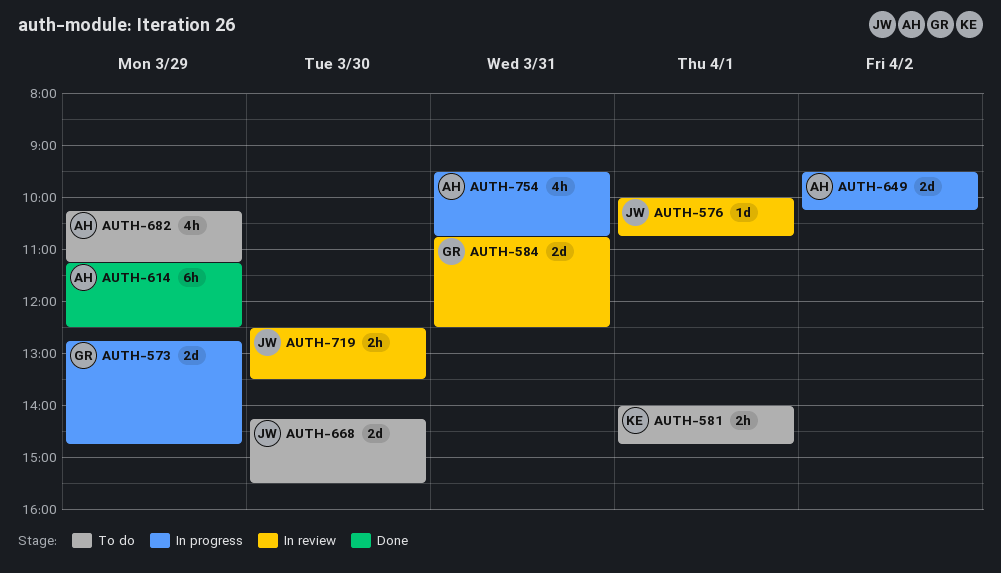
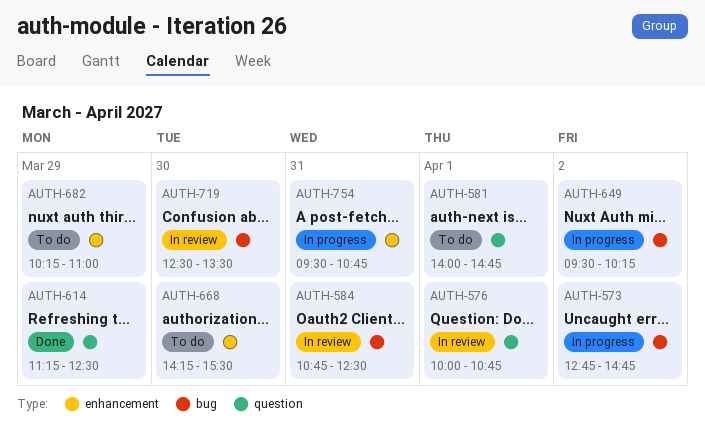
AUTH-573, day: Mar 29 -> Apr 2
AUTH-682, ends: 11:15 -> 11:00

